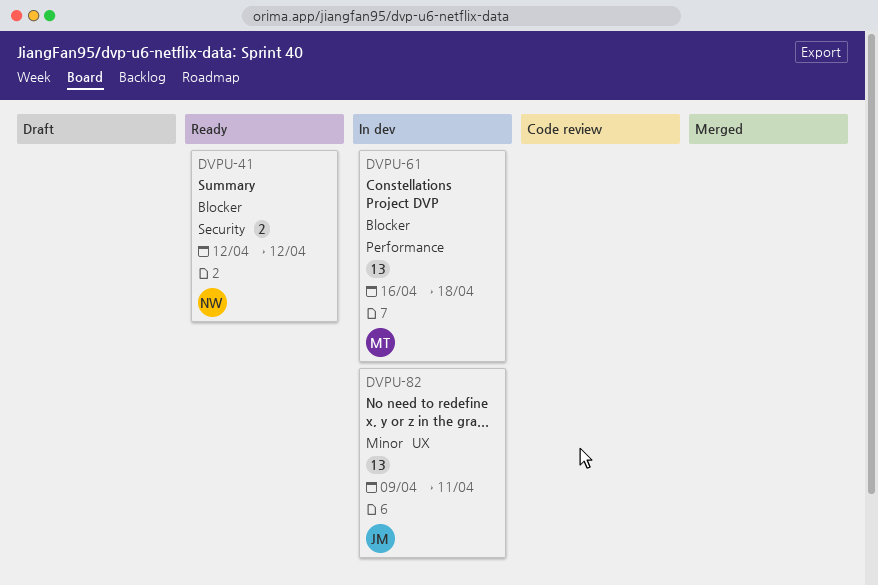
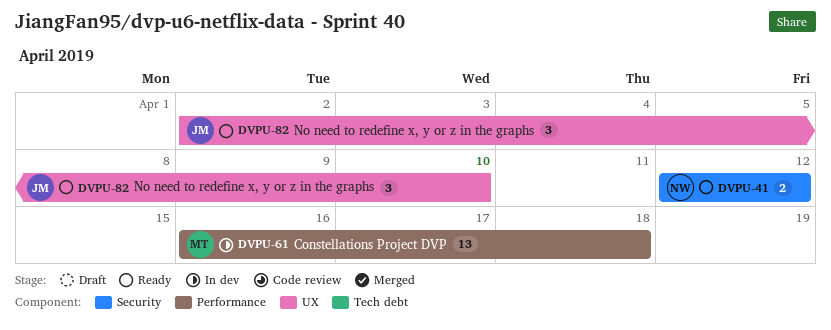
DVPU-82, status: In dev -> Ready
DVPU-82, estimate: 13 -> 3
DVPU-82, start: Apr 9 -> Apr 2
DVPU-82, due: Apr 11 -> Apr 10

